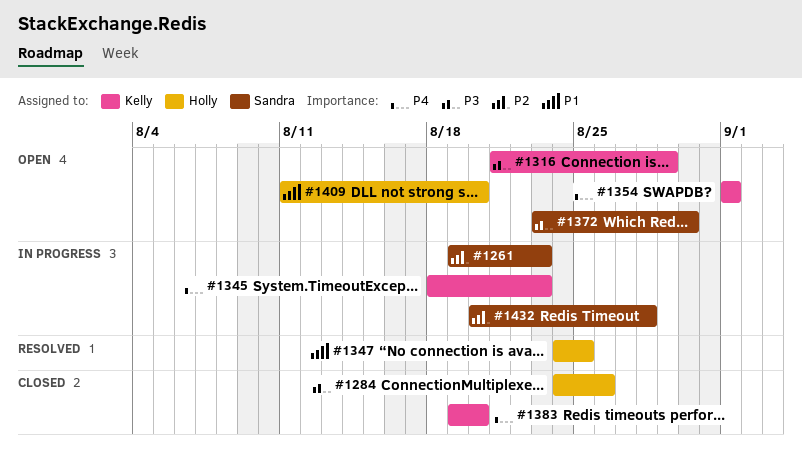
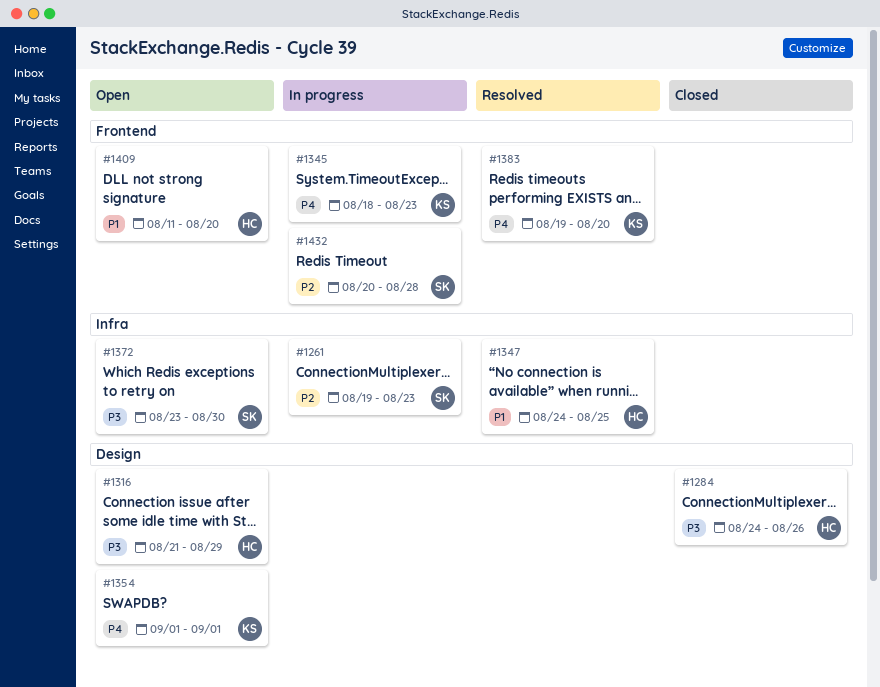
#1316, owner: Kelly -> Holly
#1383, status: Closed -> Resolved

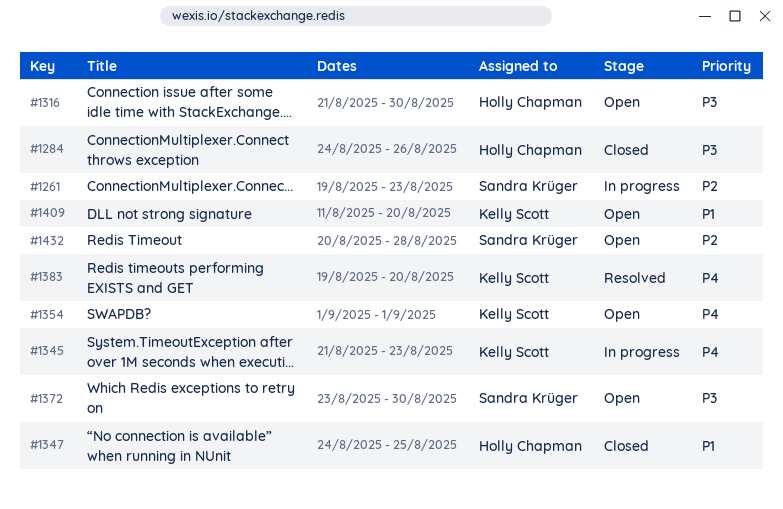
#1316, due: Aug 29 -> Aug 30
#1345, start: Aug 18 -> Aug 21
#1347, status: Resolved -> Closed
#1409, owner: Holly Chapman -> Kelly Scott
#1432, status: In progress -> Open

